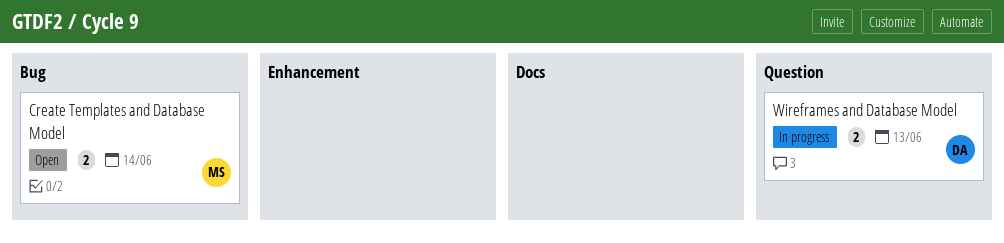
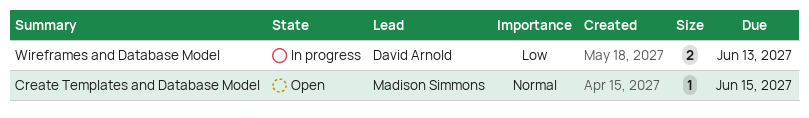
Create Templates and Database Model, estimate: 2 -> 1
Create Templates and Database Model, due: Jun 14 -> Jun 15

